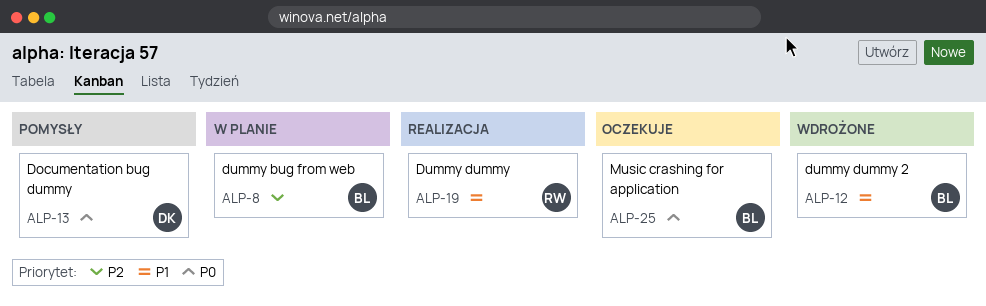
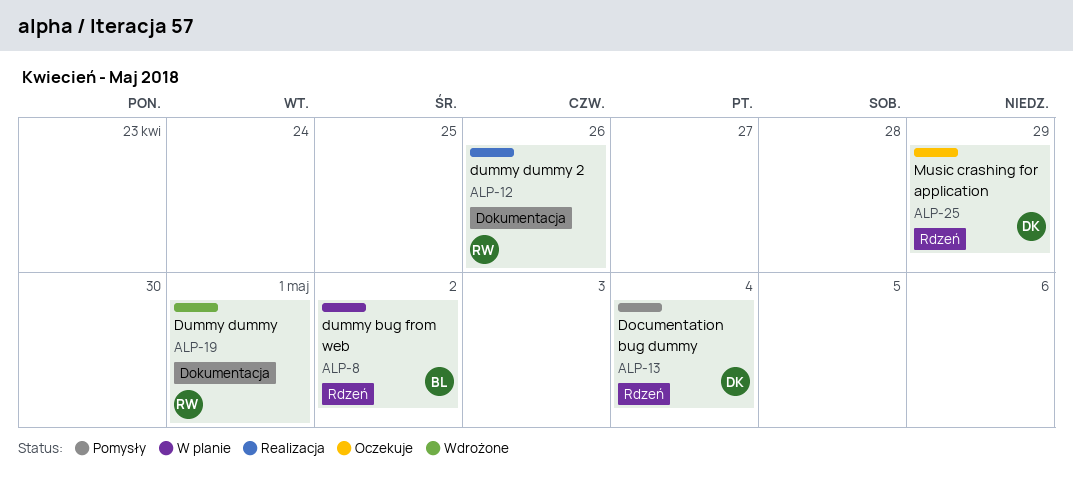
ALP-12, status: Wdrożone -> Realizacja
ALP-12, owner: BL -> RW
ALP-19, status: Realizacja -> Wdrożone
ALP-25, owner: BL -> DK

